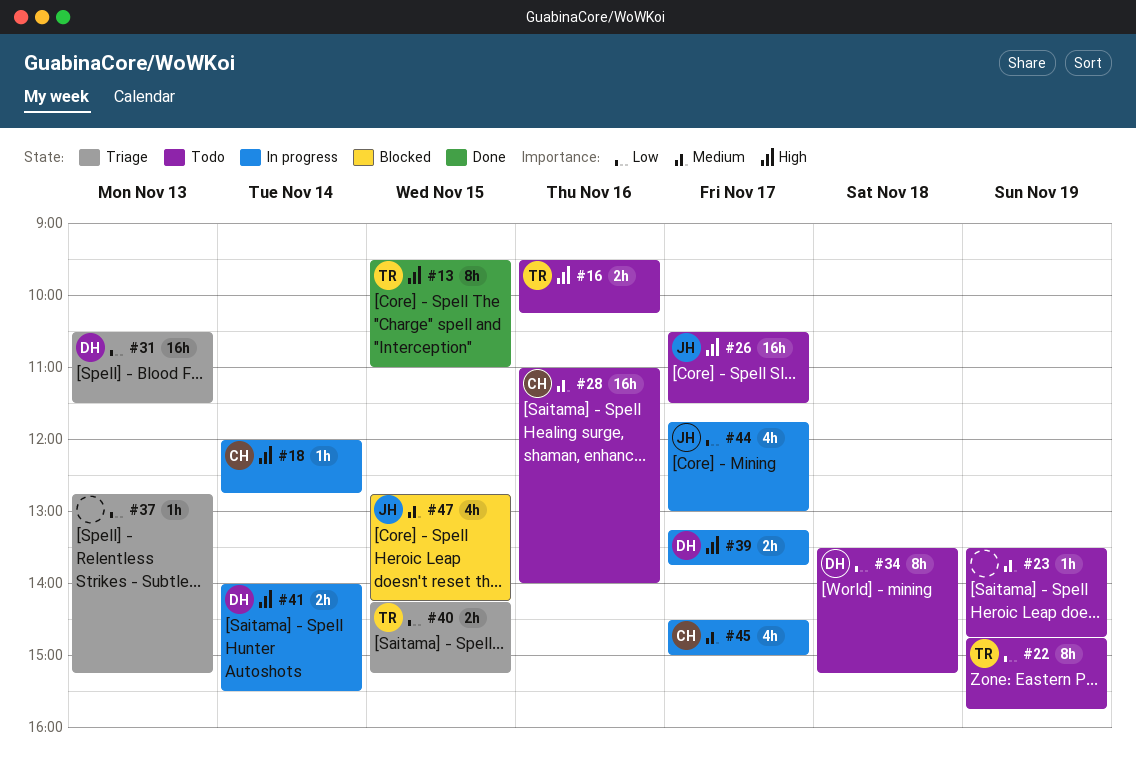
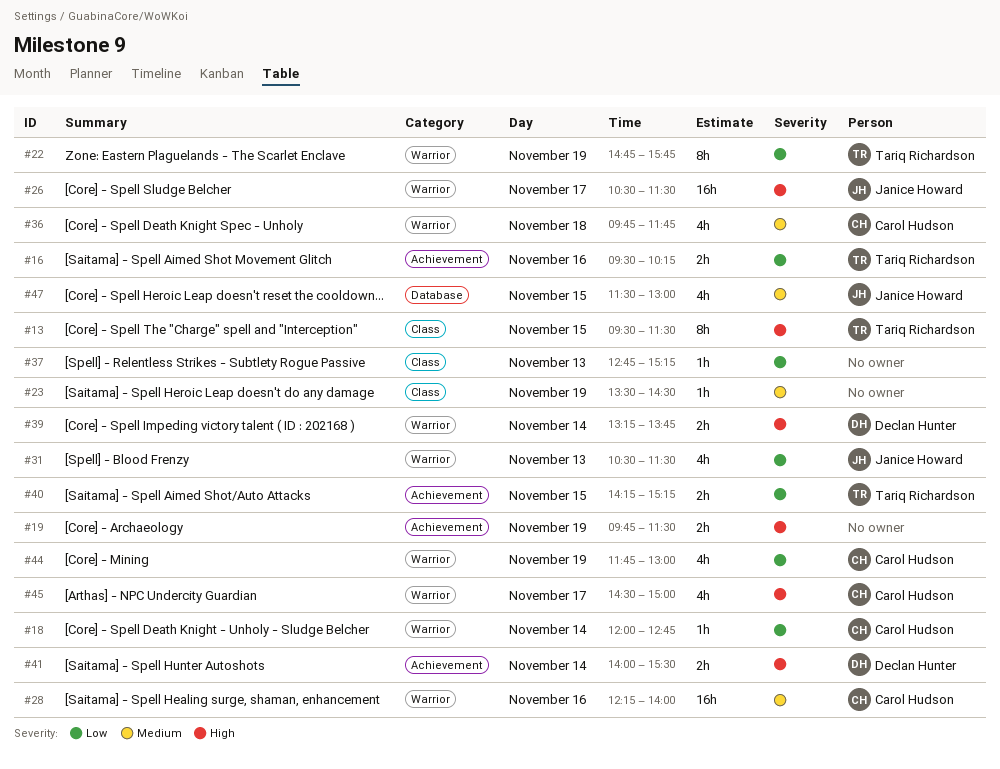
#13, ends: 11:00 -> 11:30
#16, priority: High -> Low
#18, priority: High -> Low
#19: none -> present
#23, ends: 14:45 -> 14:30
#28, begins: 11:00 -> 12:15
#31, owner: Declan Hunter -> Janice Howard
#31, estimate: 16h -> 4h
#34: present -> none
#36: none -> present
#39, day: Nov 17 -> Nov 14
#44, owner: Janice Howard -> Carol Hudson
#44, day: Nov 17 -> Nov 19
#45, priority: Medium -> High
#47, begins: 12:45 -> 11:30
#47, ends: 14:15 -> 13:00

